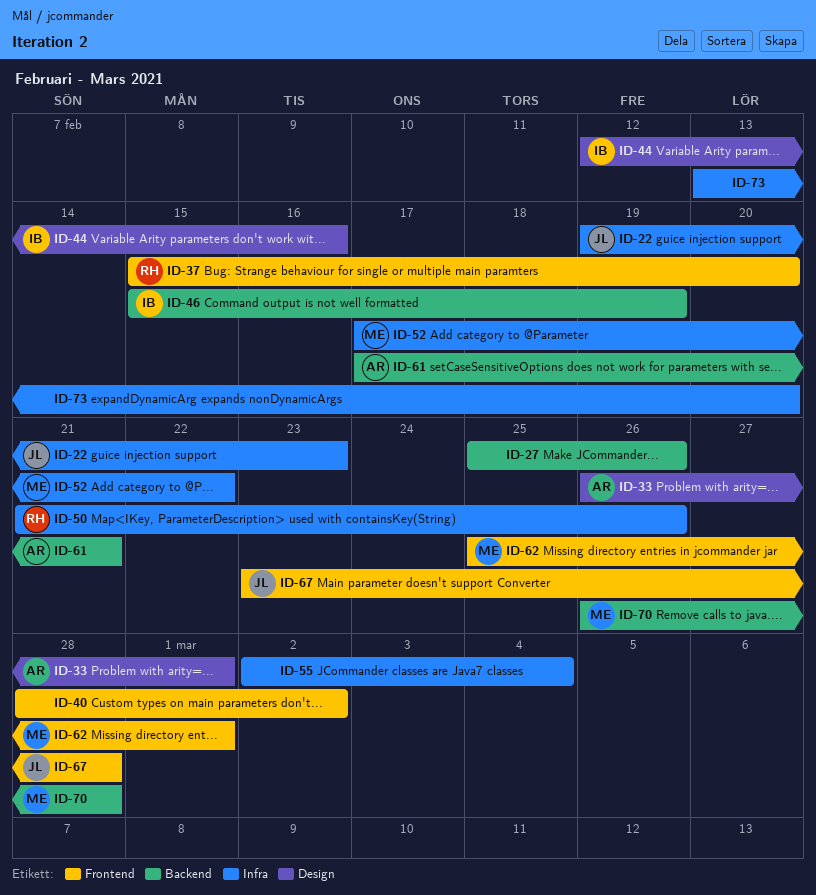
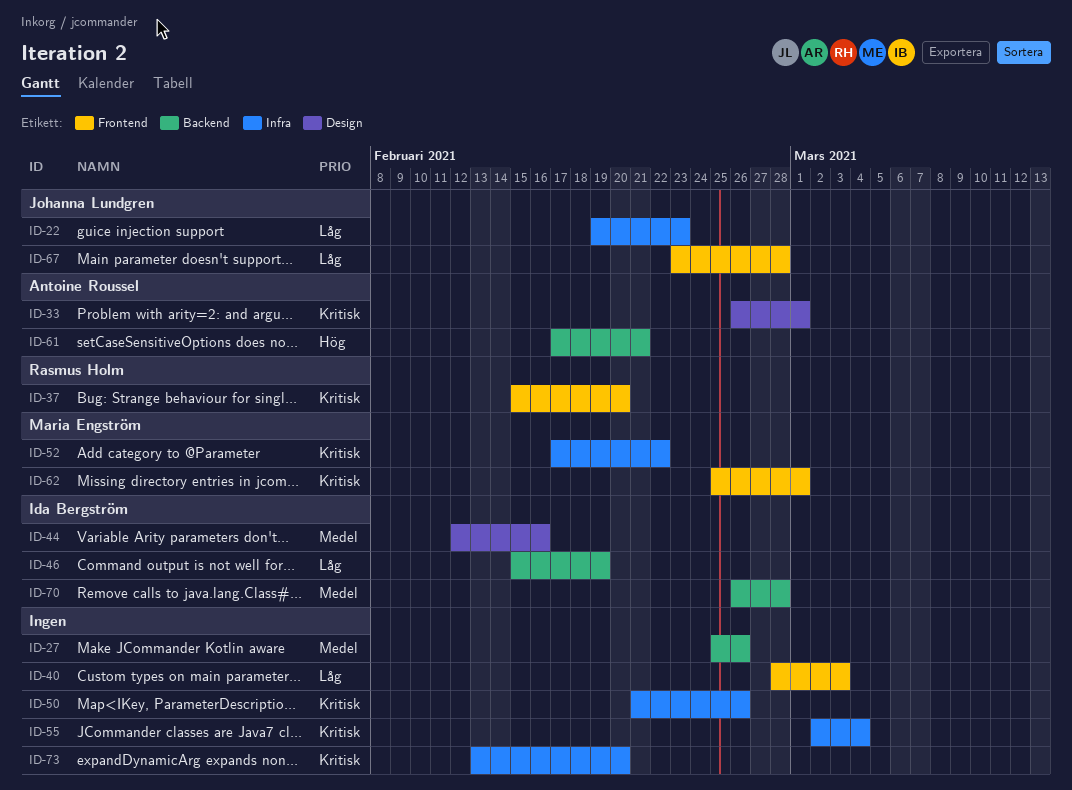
ID-40, due: Mar 2 -> Mar 3
ID-50, owner: Rasmus Holm -> none
ID-70, owner: Maria Engström -> Ida Bergström

